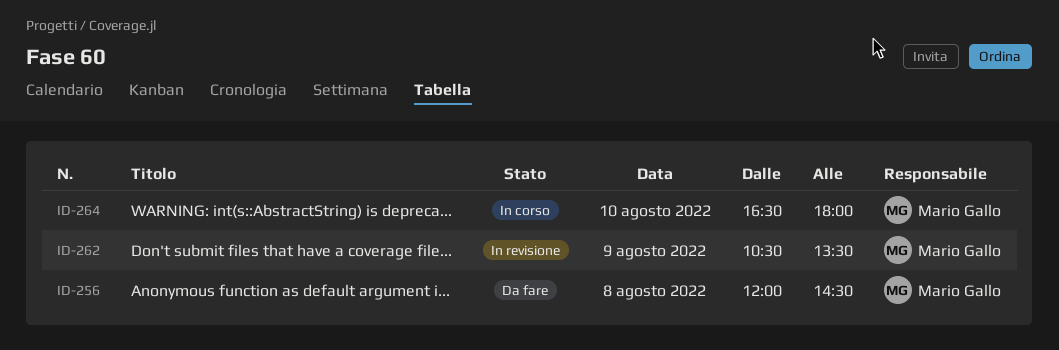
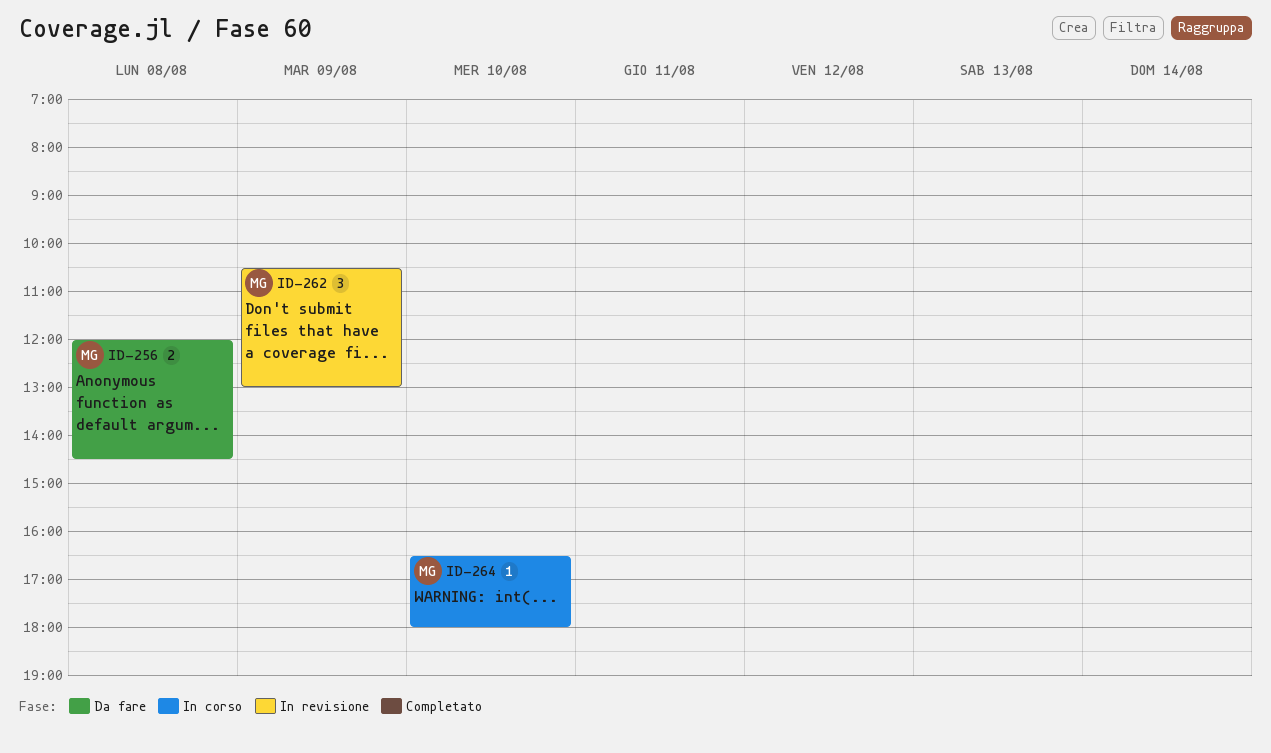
ID-262, ends: 13:30 -> 13:00

